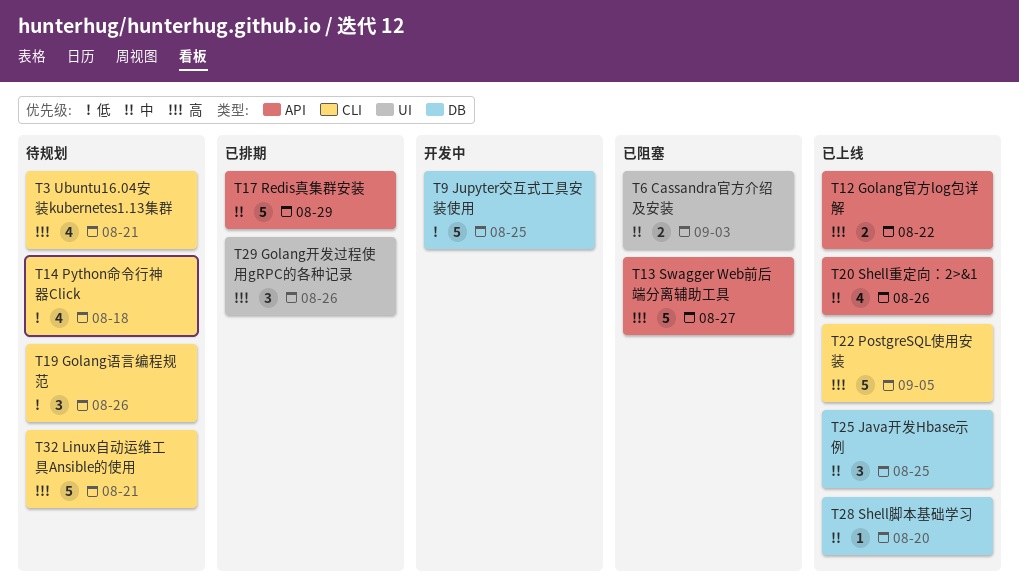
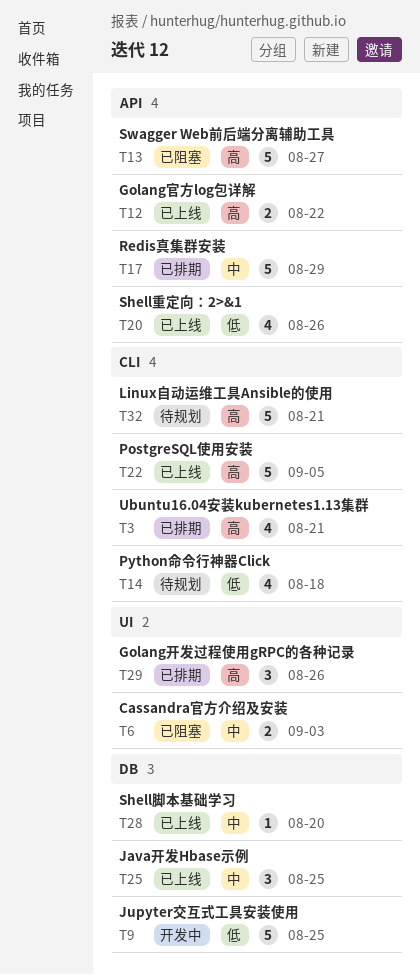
T3, status: 待规划 -> 已排期
T19: present -> none
T20, priority: 中 -> 低

